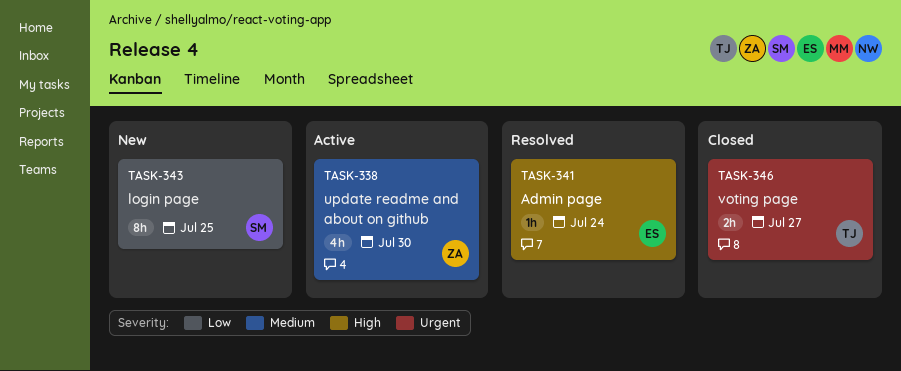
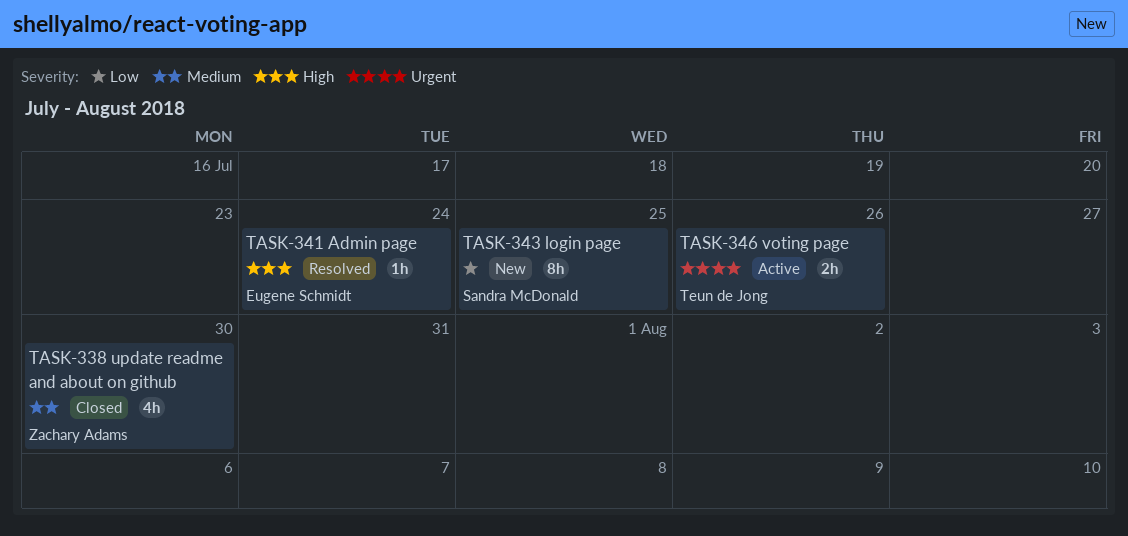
TASK-338, status: Active -> Closed
TASK-346, status: Closed -> Active
TASK-346, due: Jul 27 -> Jul 26

